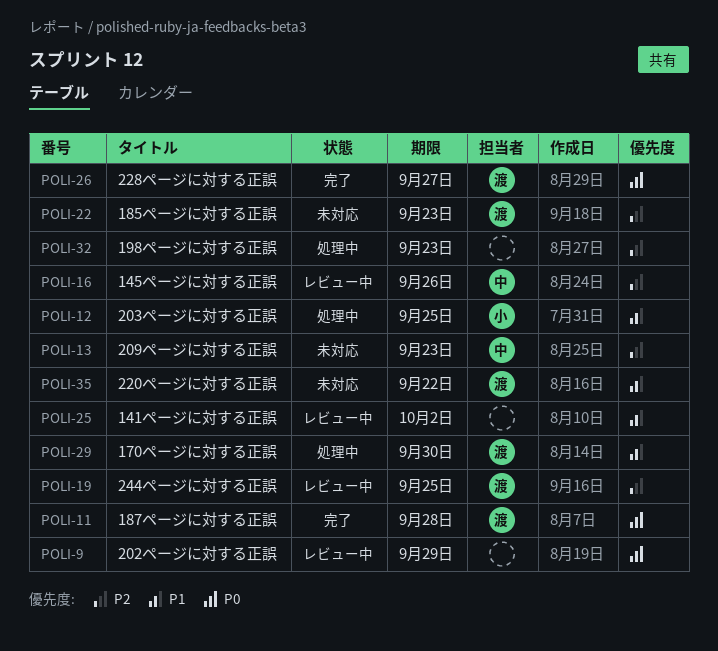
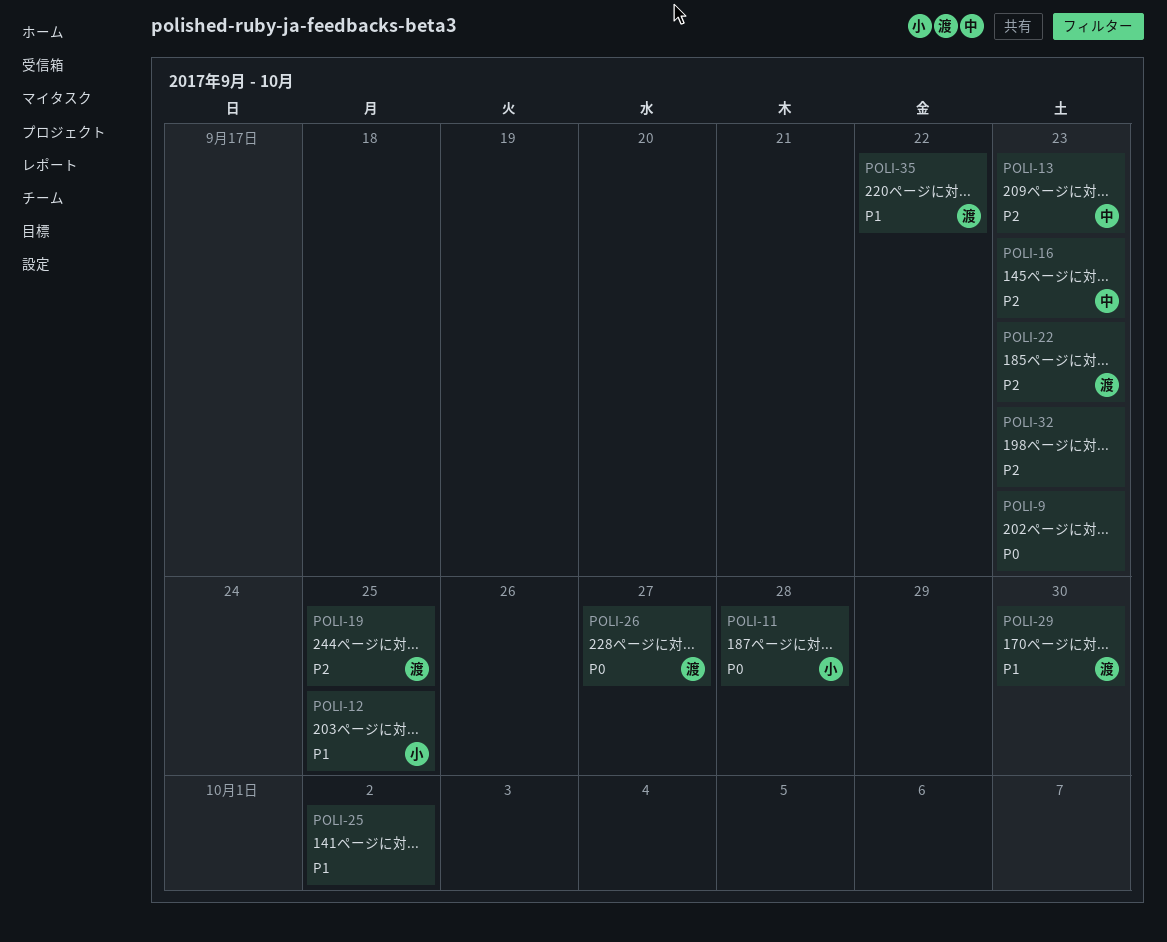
POLI-9, due: Sep 29 -> Sep 23
POLI-11, owner: 渡 -> 小
POLI-16, due: Sep 26 -> Sep 23

